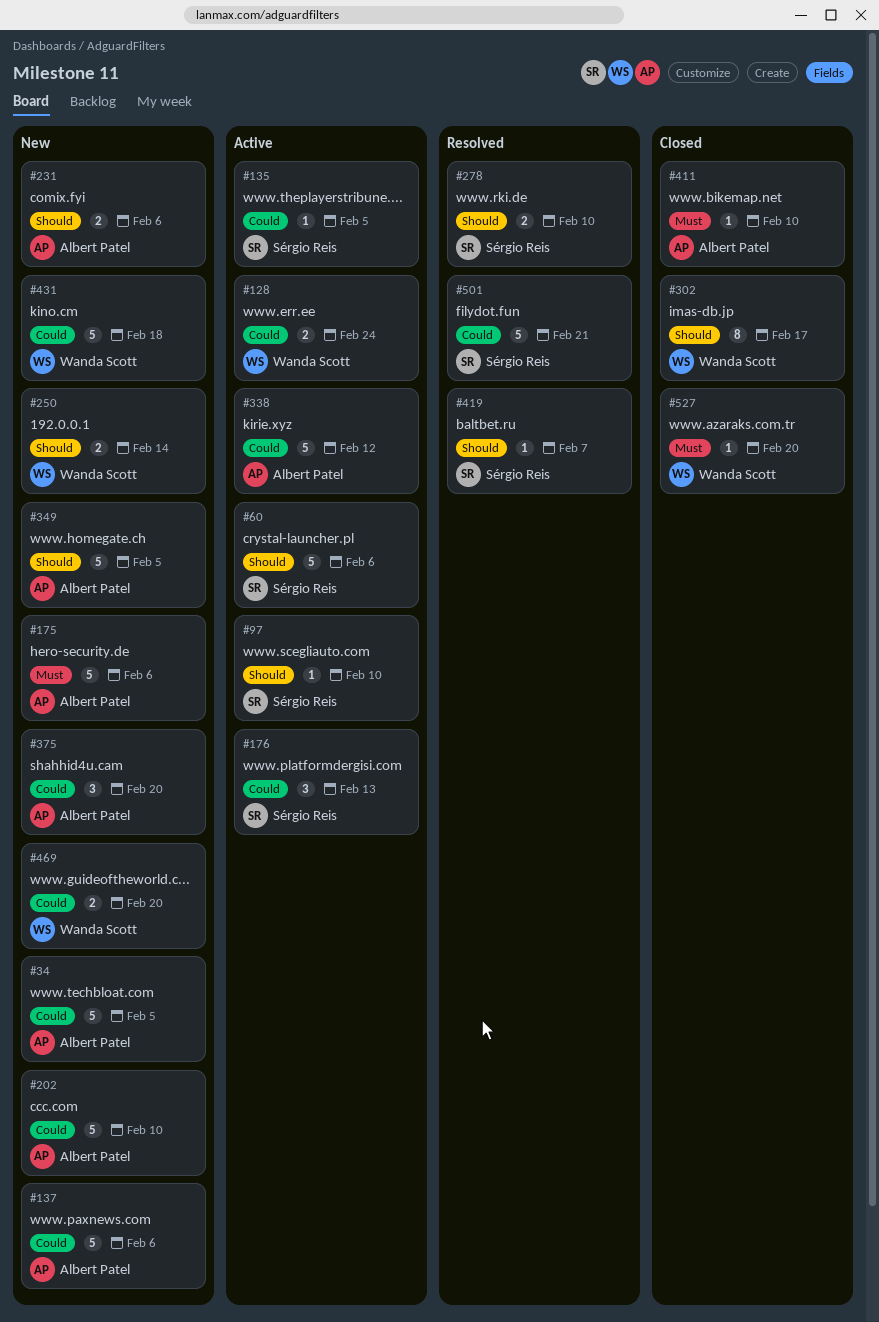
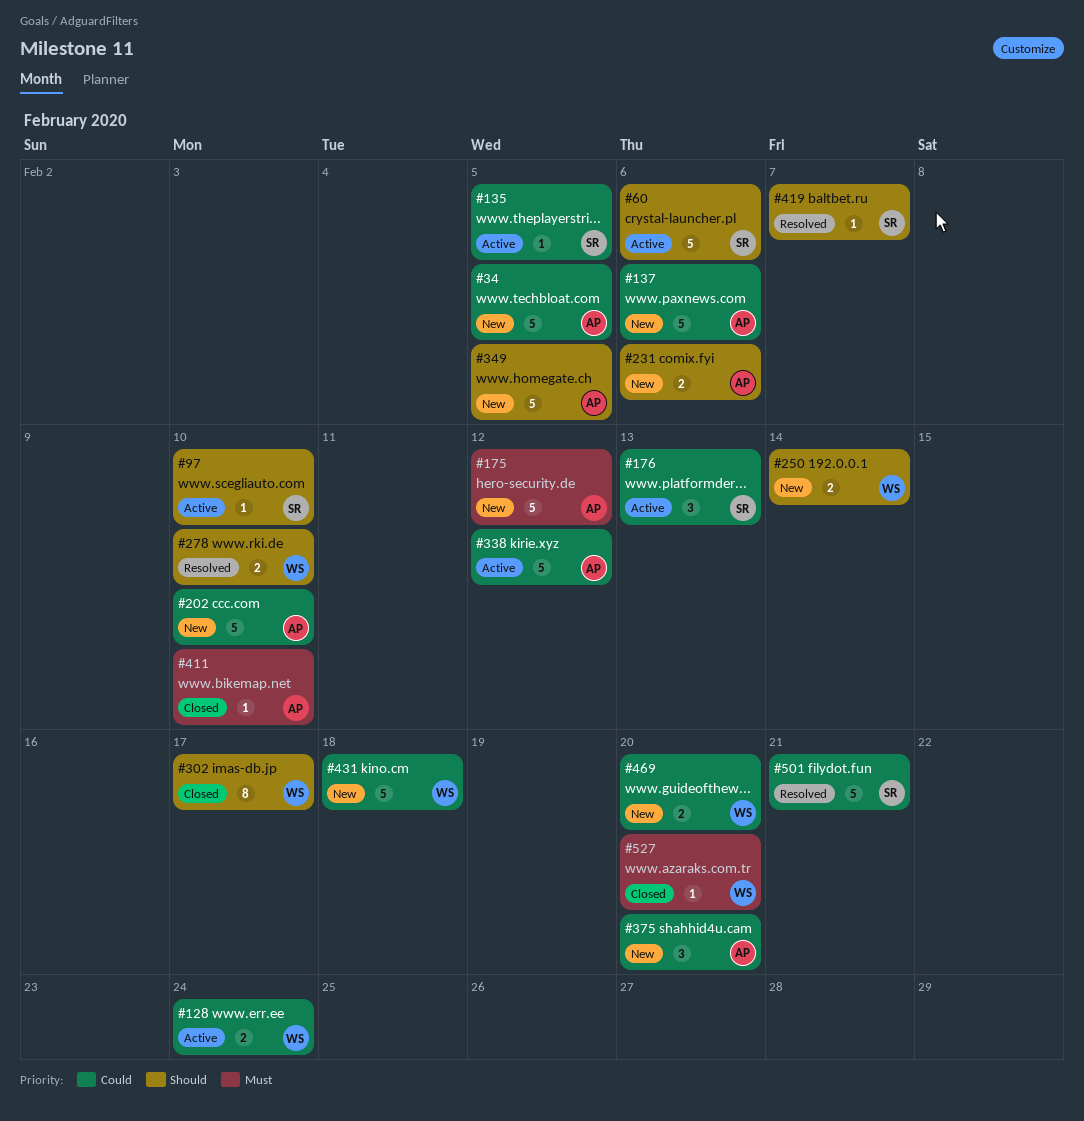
#175, due: Feb 6 -> Feb 12
#278, owner: Sérgio Reis -> Wanda Scott

